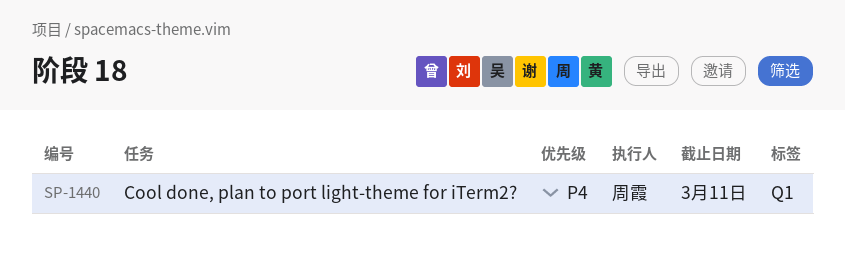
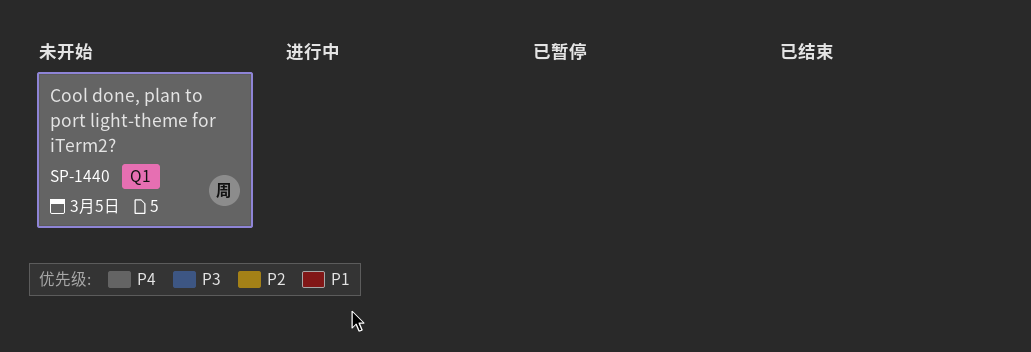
SP-1440, due: Mar 11 -> Mar 5

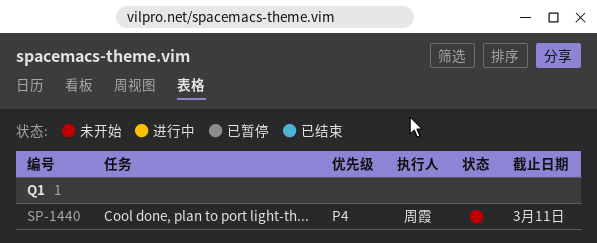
SP-1440, due: Mar 5 -> Mar 11

